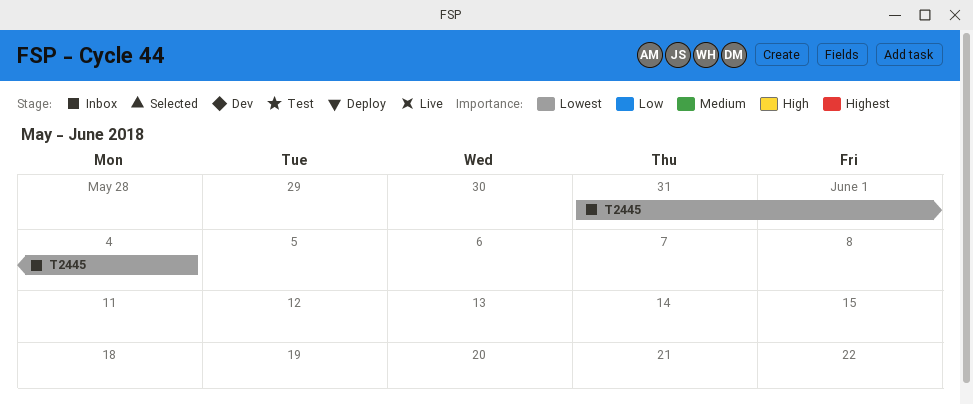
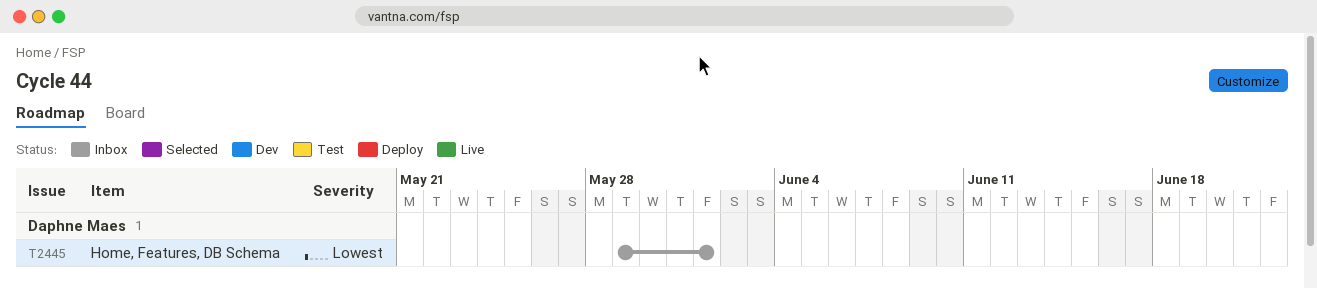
T2445, start: May 31 -> May 29
T2445, due: Jun 4 -> Jun 1

